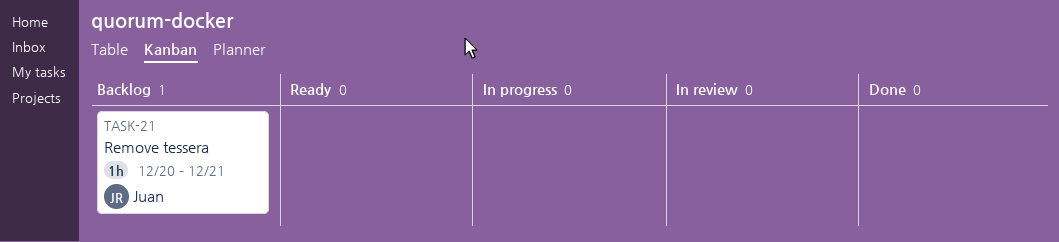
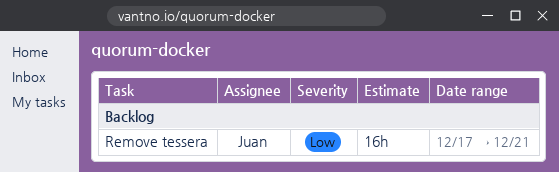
Remove tessera, estimate: 1h -> 16h
Remove tessera, start: Dec 20 -> Dec 17

